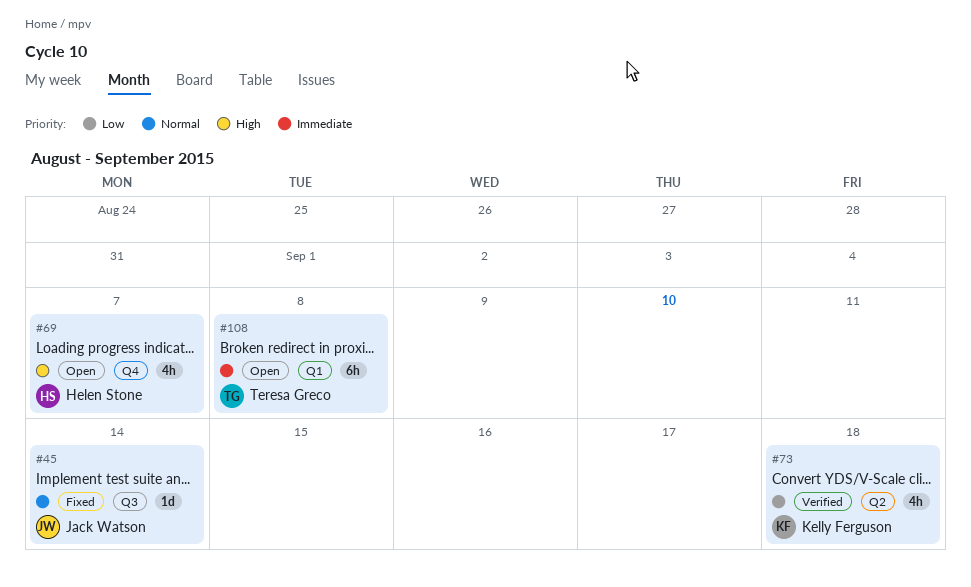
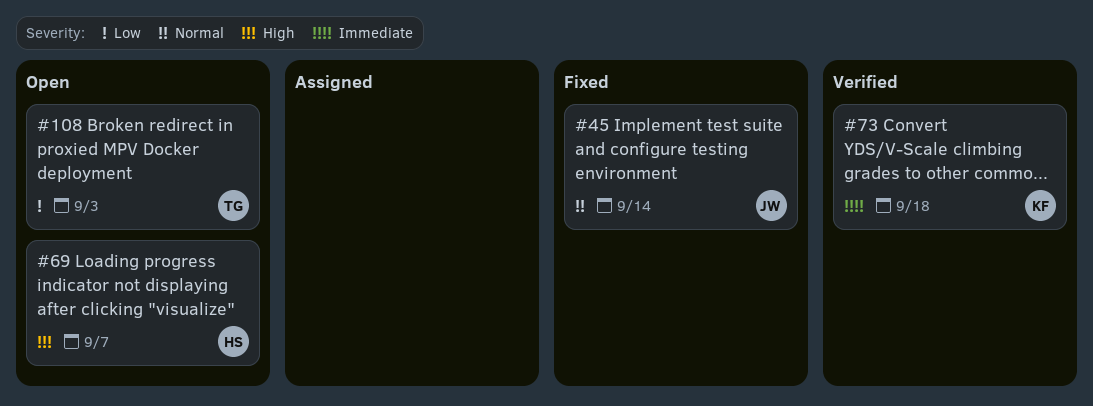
#73, priority: Low -> Immediate
#108, priority: Immediate -> Low
#108, due: Sep 8 -> Sep 3

